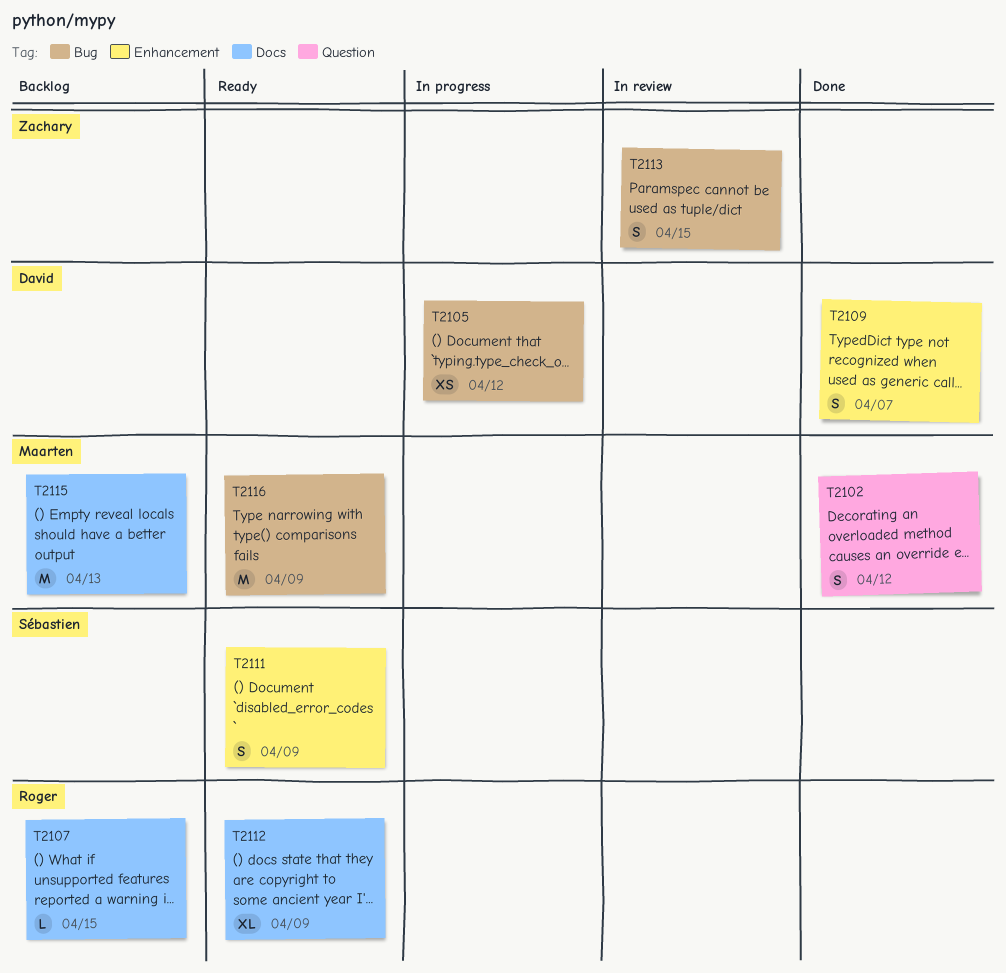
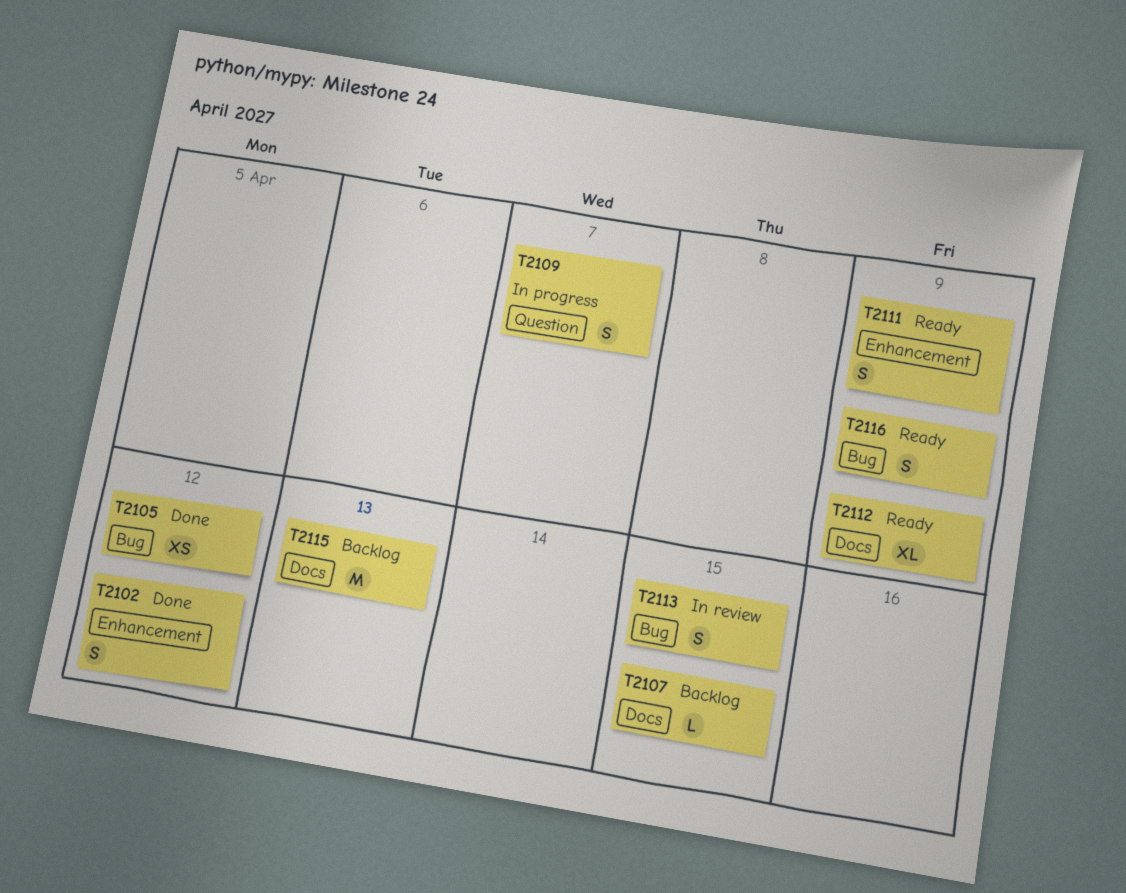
T2102, label: Question -> Enhancement
T2105, status: In progress -> Done
T2109, status: Done -> In progress
T2109, label: Enhancement -> Question
T2116, estimate: M -> S

